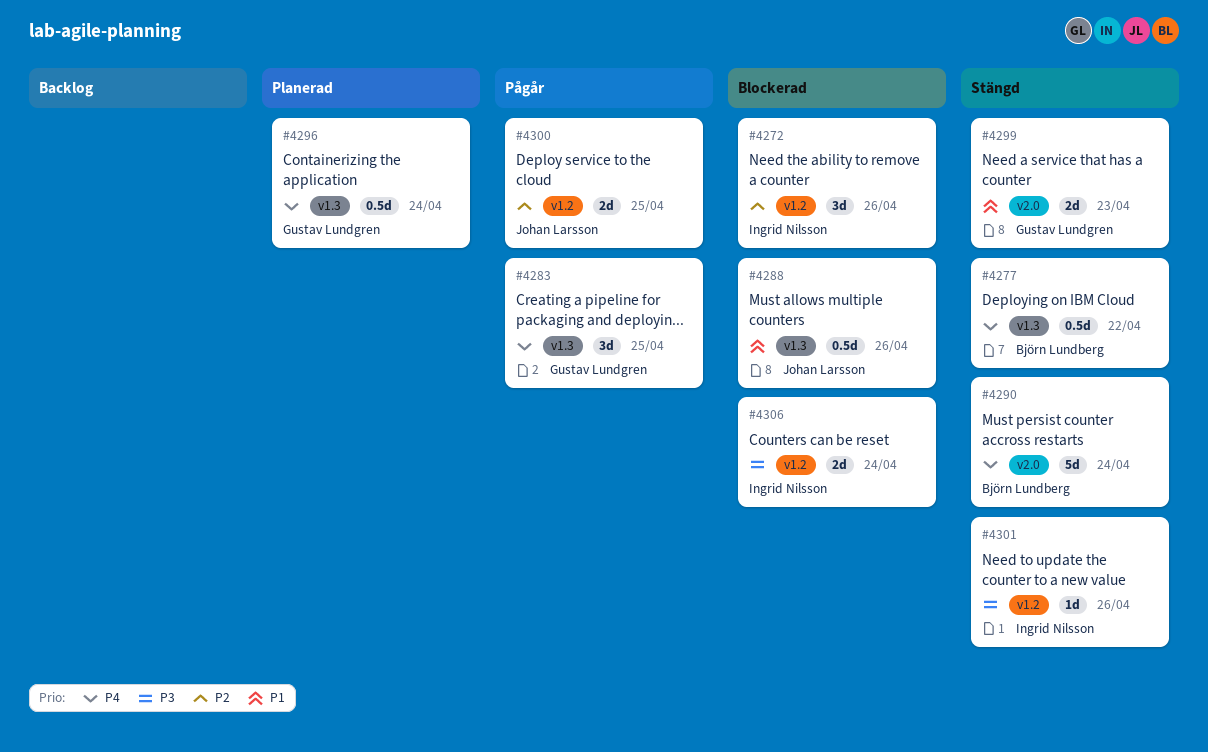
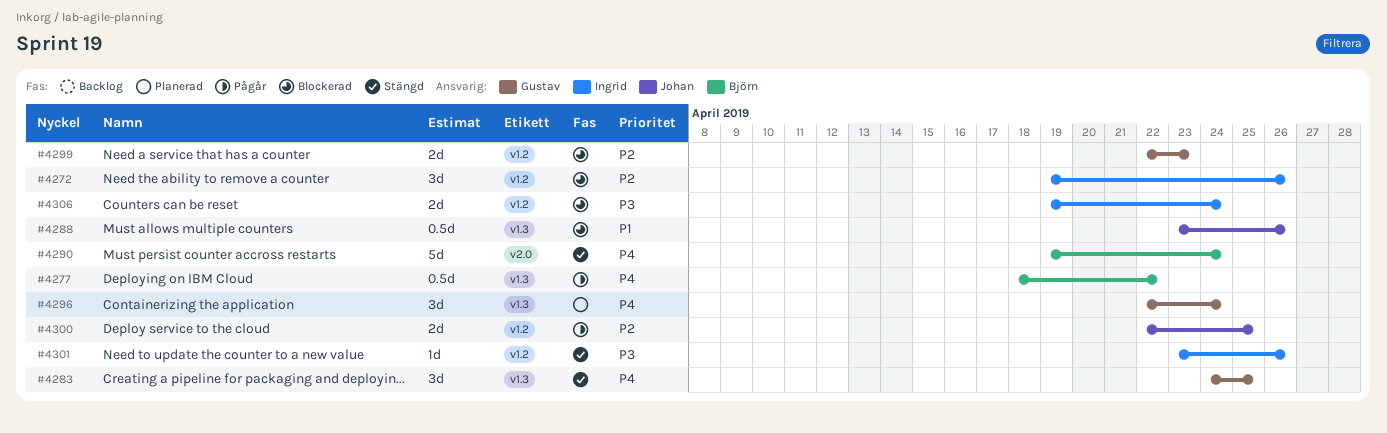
#4277, status: Stängd -> Pågår
#4283, status: Pågår -> Stängd
#4296, estimate: 0.5d -> 3d
#4299, status: Stängd -> Blockerad
#4299, priority: P1 -> P2
#4299, label: v2.0 -> v1.2

